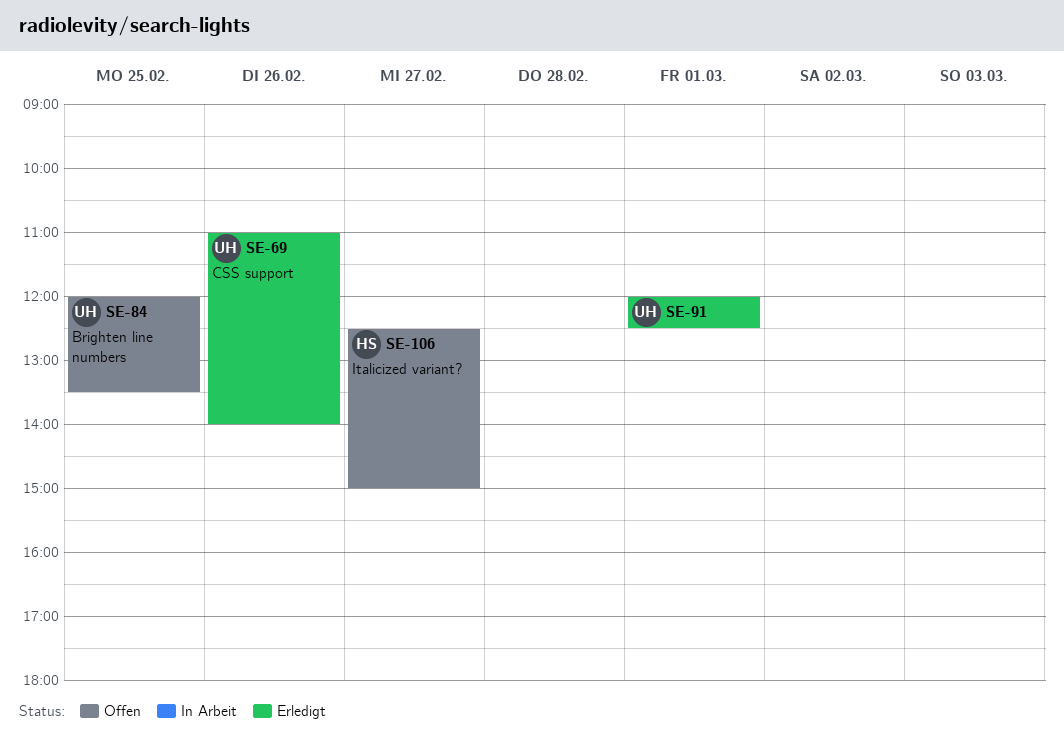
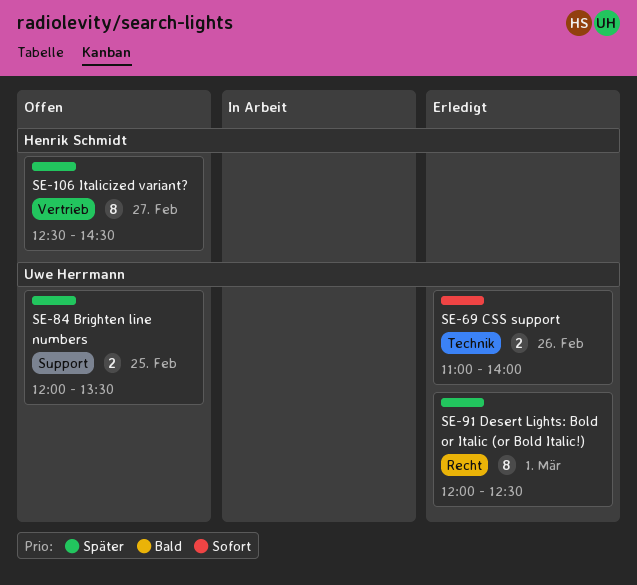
SE-106, ends: 15:00 -> 14:30

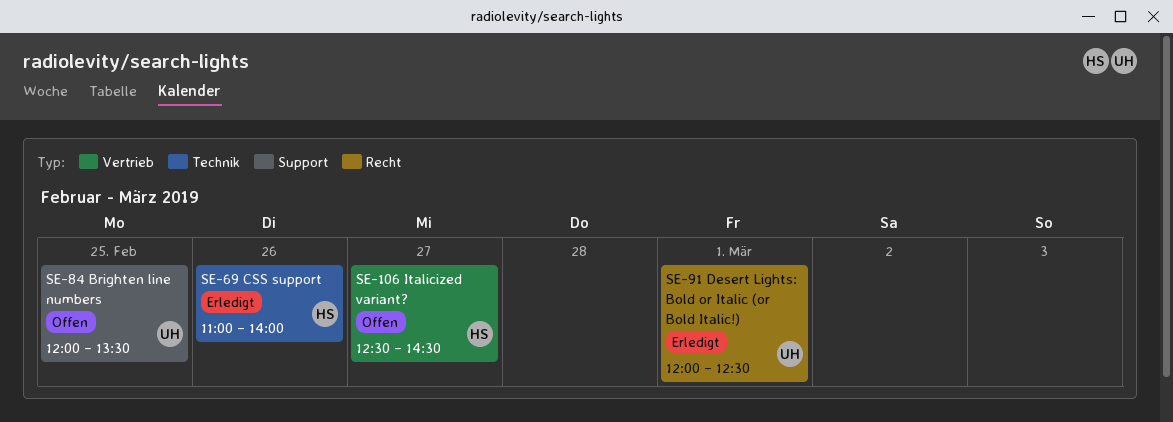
SE-69, owner: Uwe Herrmann -> Henrik Schmidt

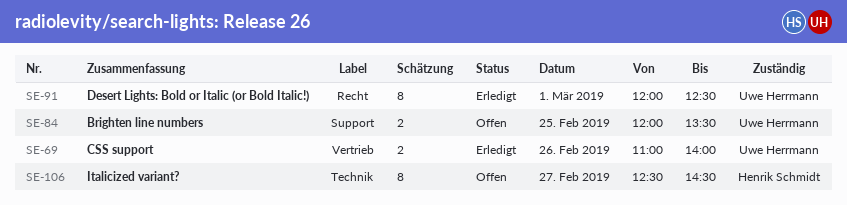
SE-69, owner: Henrik Schmidt -> Uwe Herrmann
SE-69, label: Technik -> Vertrieb
SE-106, label: Vertrieb -> Technik

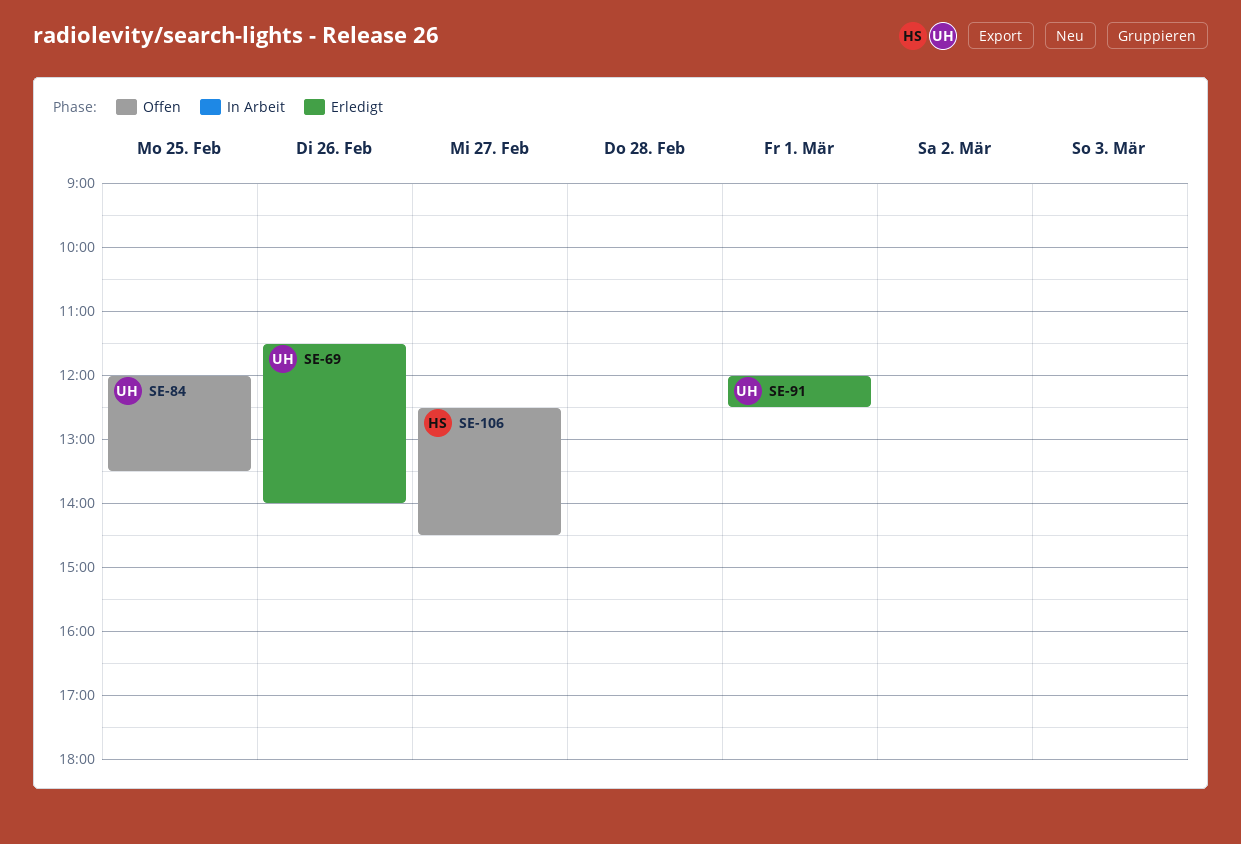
SE-69, begins: 11:00 -> 11:30

